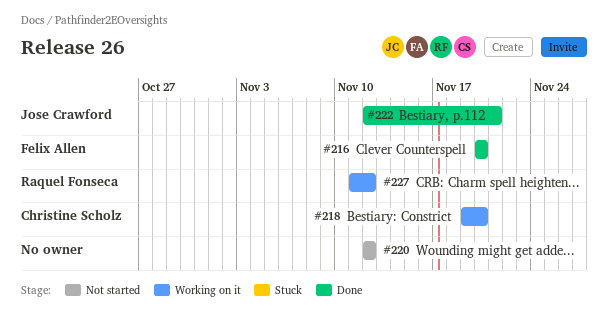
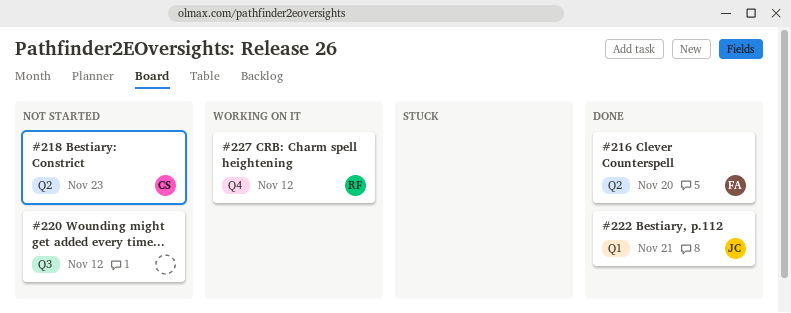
#218, status: Working on it -> Not started
#218, due: Nov 20 -> Nov 23

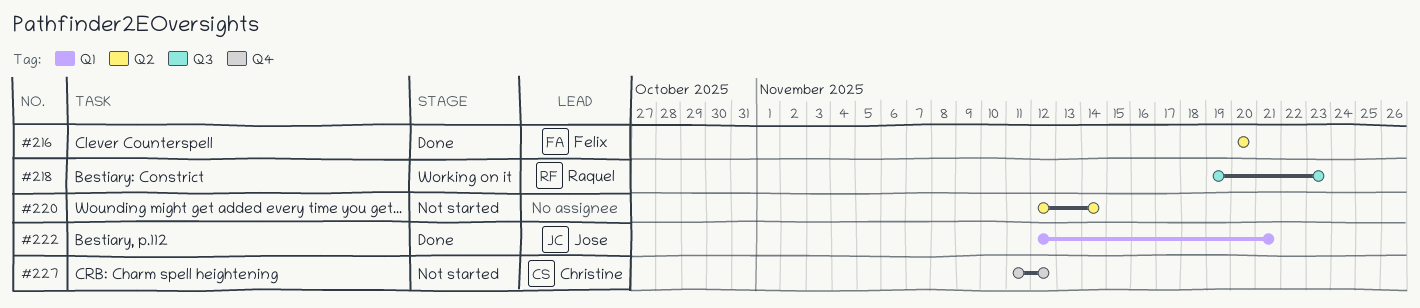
#218, status: Not started -> Working on it
#218, owner: Christine -> Raquel
#218, label: Q2 -> Q3
#220, label: Q3 -> Q2
#220, due: Nov 12 -> Nov 14
#227, status: Working on it -> Not started
#227, owner: Raquel -> Christine

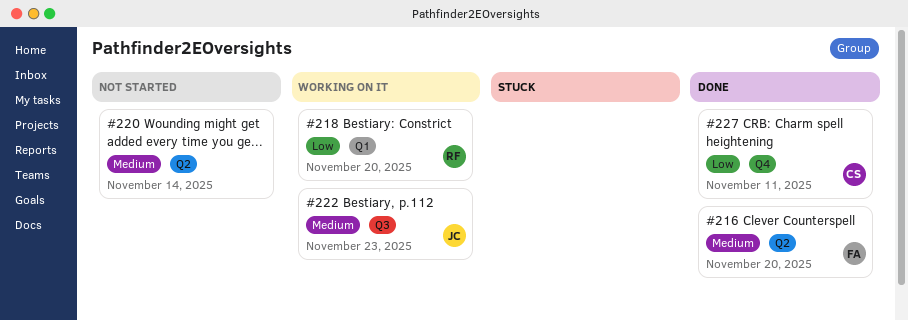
#218, label: Q3 -> Q1
#218, due: Nov 23 -> Nov 20
#222, status: Done -> Working on it
#222, label: Q1 -> Q3
#222, due: Nov 21 -> Nov 23
#227, status: Not started -> Done
#227, due: Nov 12 -> Nov 11

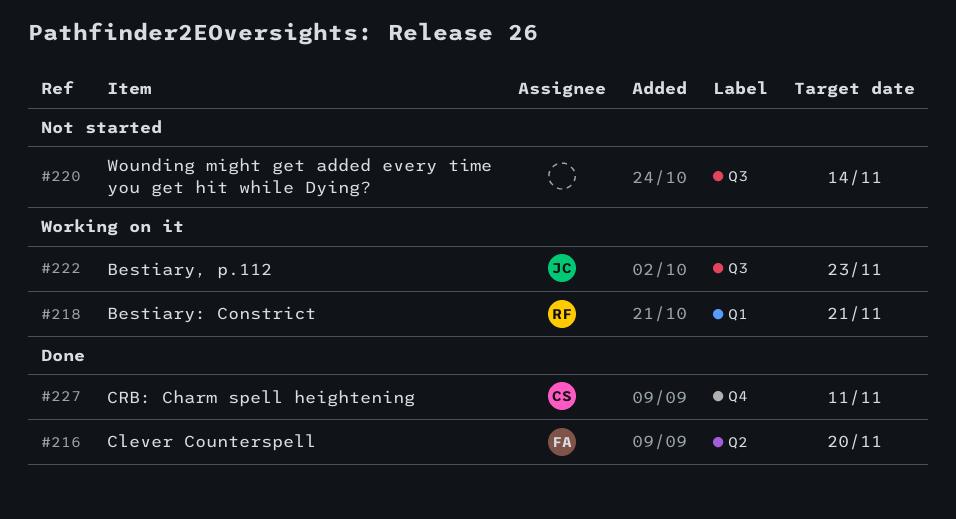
#218, due: Nov 20 -> Nov 21
#220, label: Q2 -> Q3

